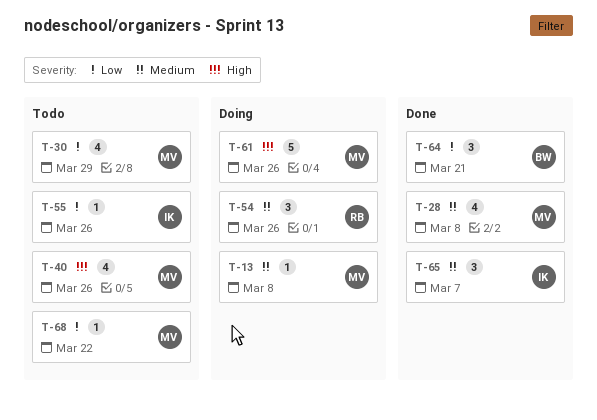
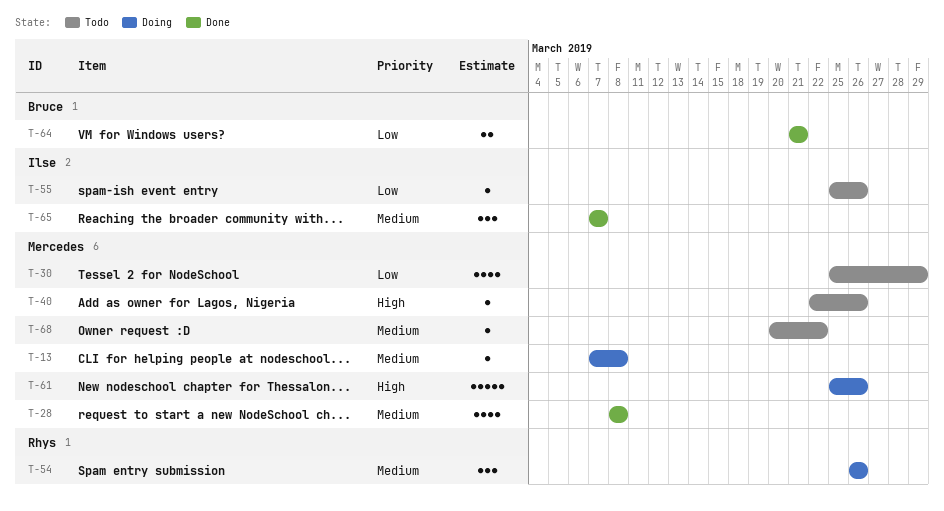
T-40, estimate: 4 -> 1
T-64, estimate: 3 -> 2
T-68, priority: Low -> Medium

